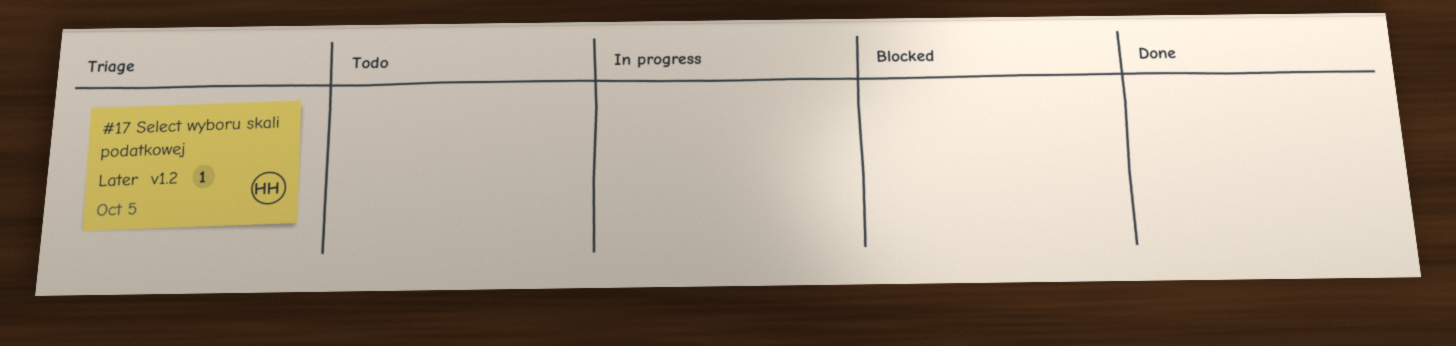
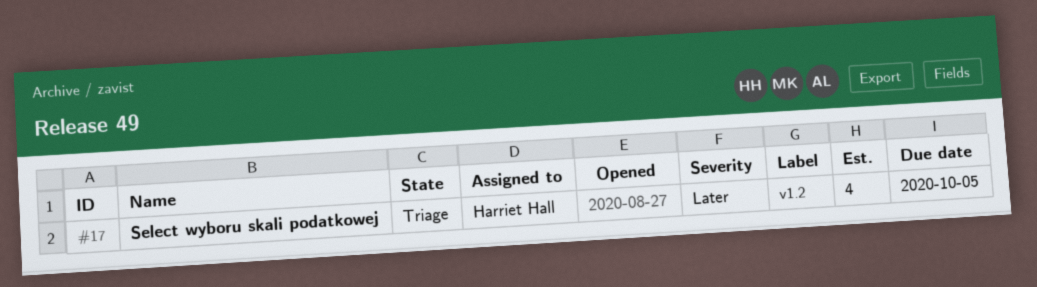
#17, estimate: 1 -> 4

